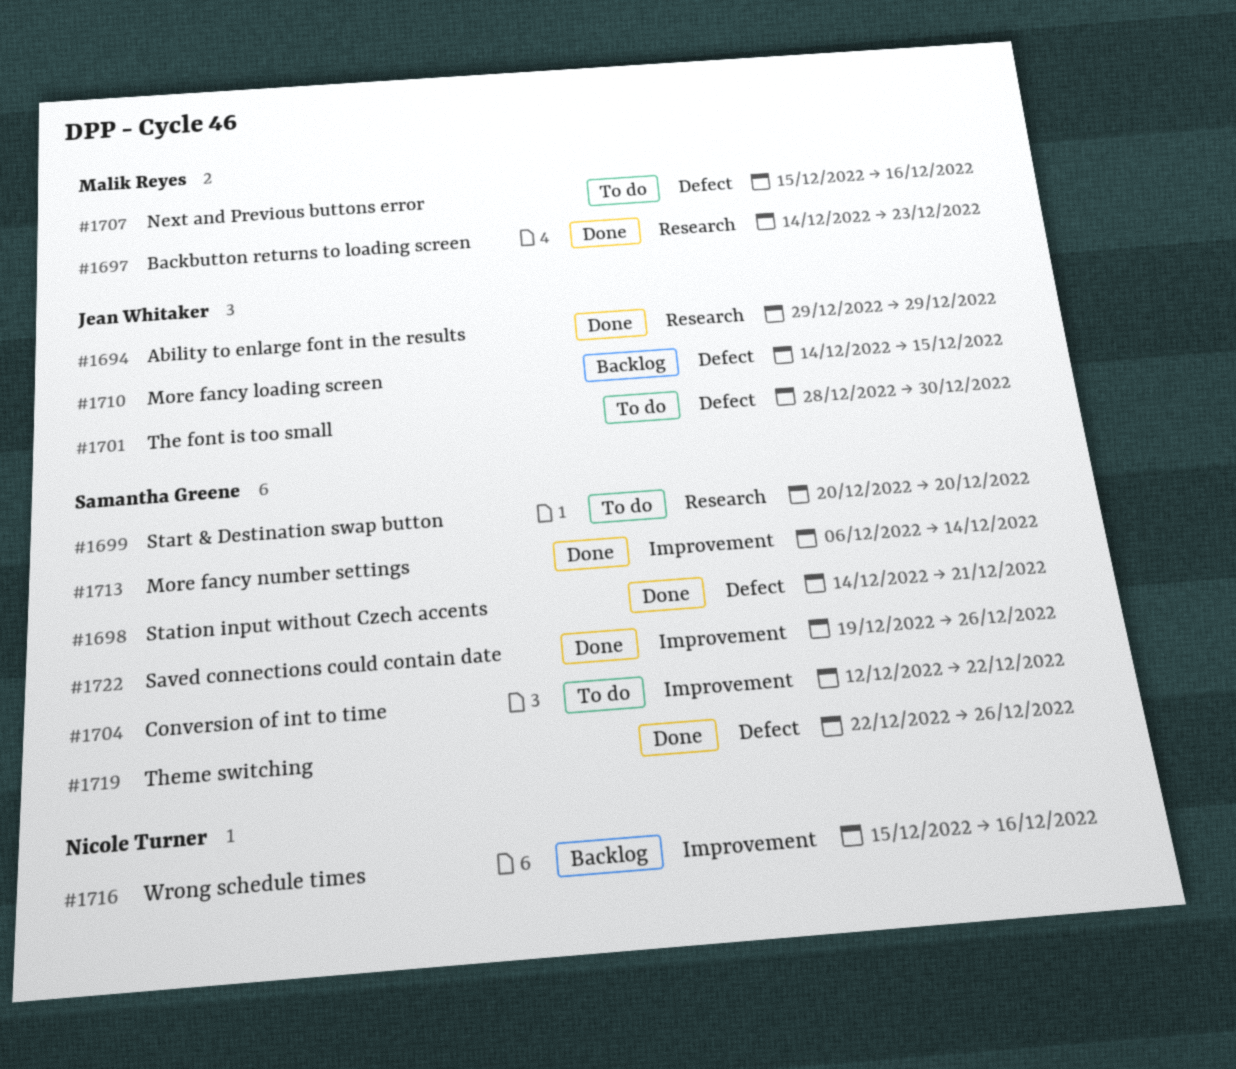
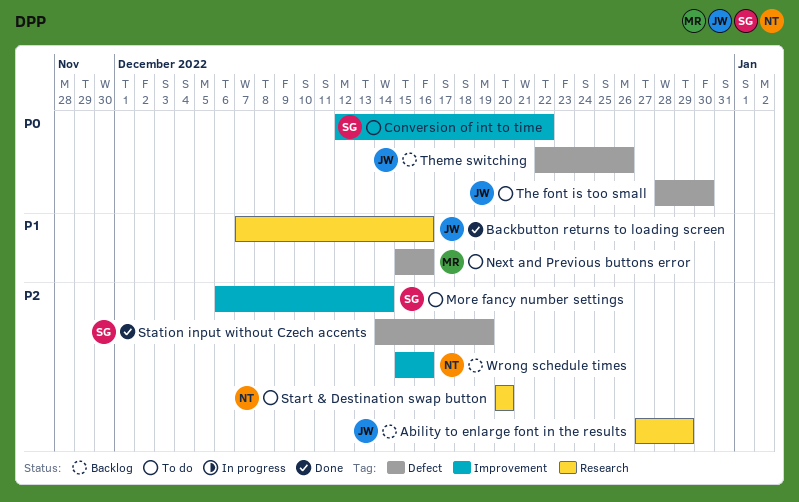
Ability to enlarge font in the results, status: Done -> Backlog
Ability to enlarge font in the results, start: Dec 29 -> Dec 27
Backbutton returns to loading screen, owner: Malik Reyes -> Jean Whitaker
Backbutton returns to loading screen, start: Dec 14 -> Dec 7
Backbutton returns to loading screen, due: Dec 23 -> Dec 16
More fancy loading screen: present -> none
More fancy number settings, status: Done -> To do
Saved connections could contain date: present -> none
Start & Destination swap button, owner: Samantha Greene -> Nicole Turner
Station input without Czech accents, due: Dec 21 -> Dec 19
Theme switching, status: Done -> Backlog
Theme switching, owner: Samantha Greene -> Jean Whitaker

